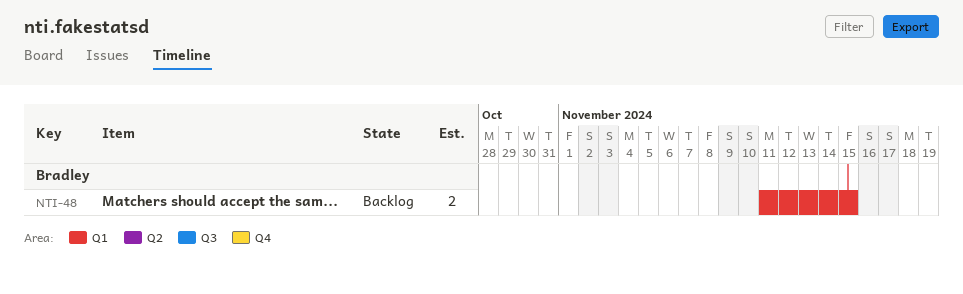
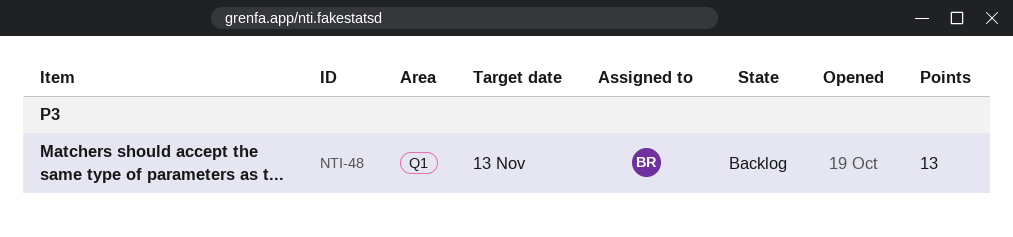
NTI-48, estimate: 2 -> 13
NTI-48, due: Nov 15 -> Nov 13

